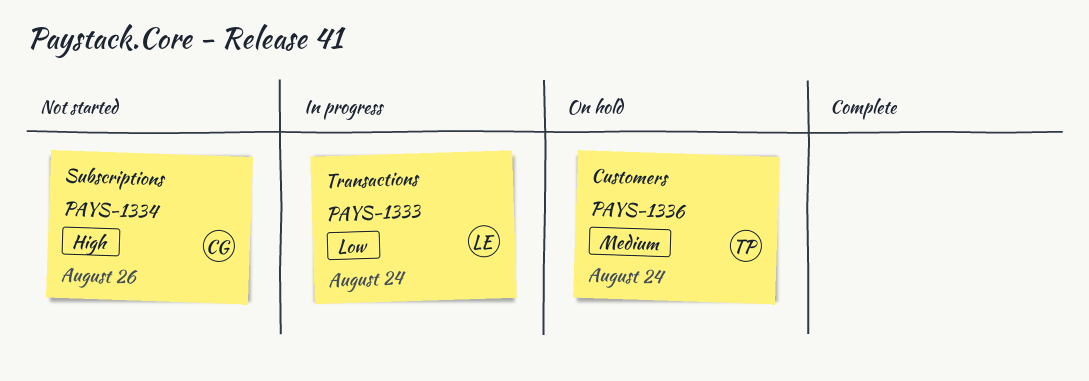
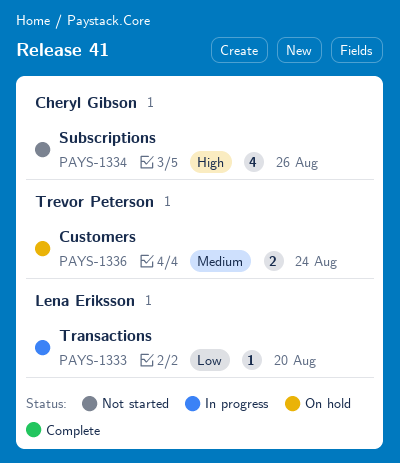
PAYS-1333, due: Aug 24 -> Aug 20

